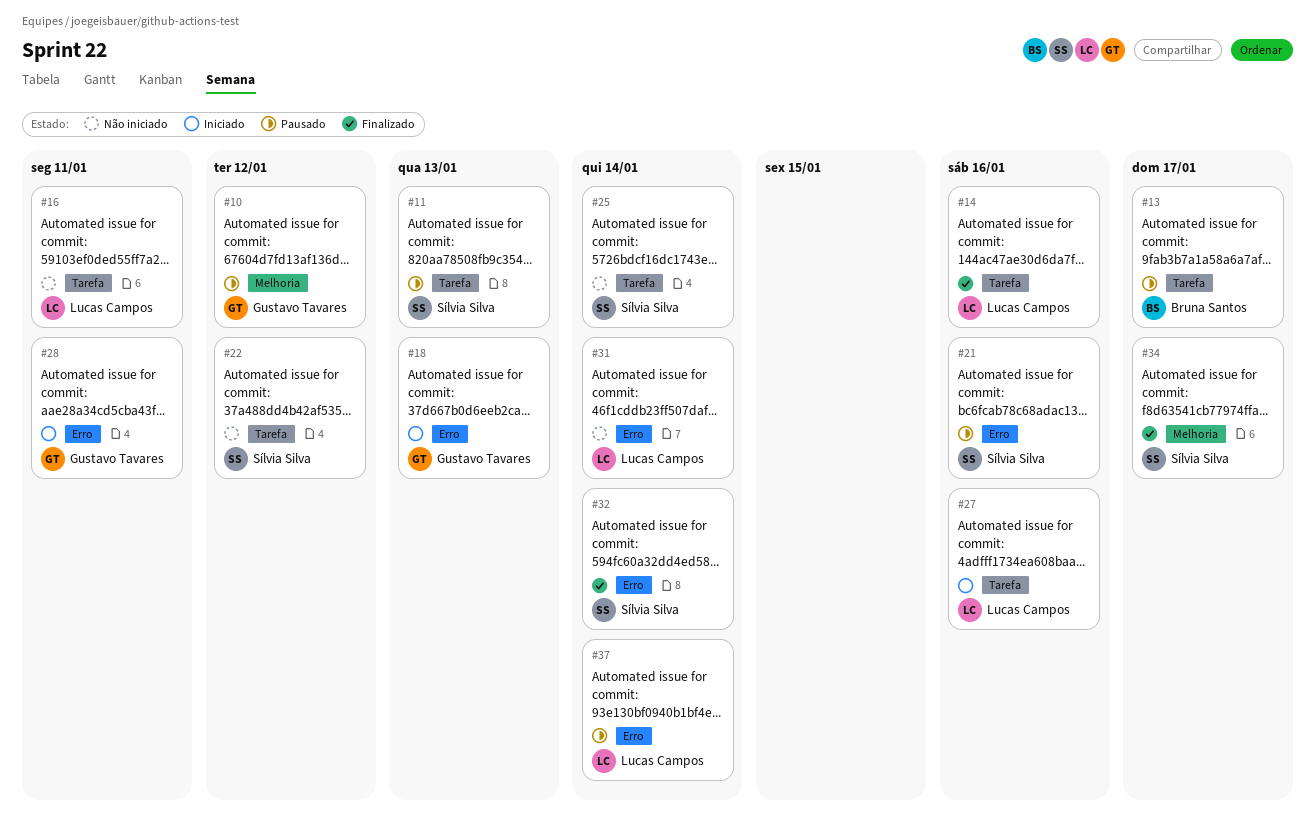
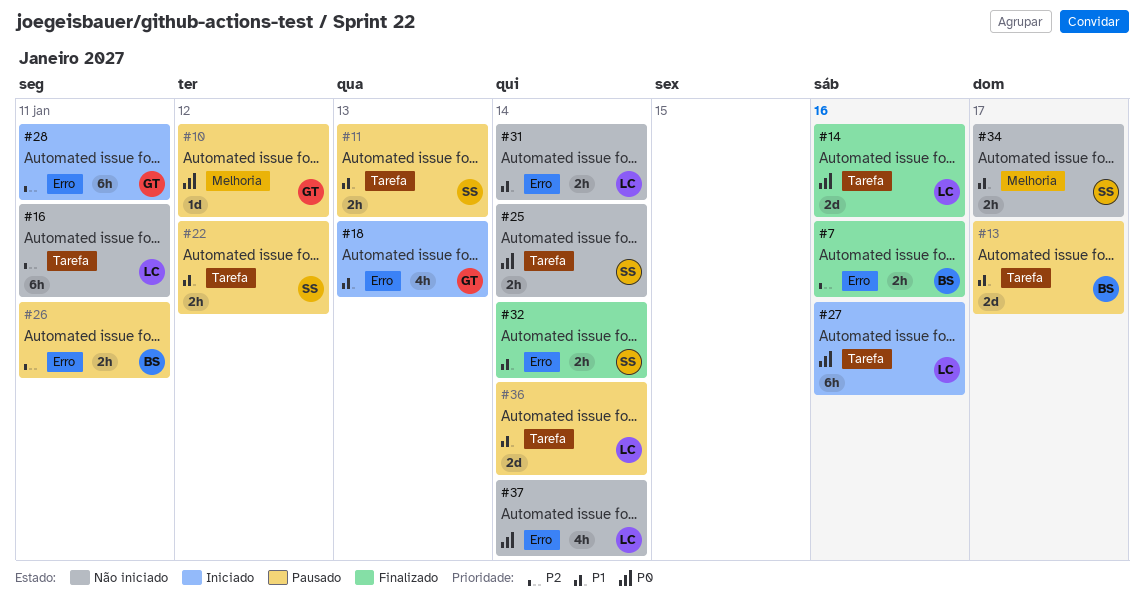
#7: none -> present
#21: present -> none
#22, status: Não iniciado -> Pausado
#26: none -> present
#34, status: Finalizado -> Não iniciado
#36: none -> present
#37, status: Pausado -> Não iniciado

